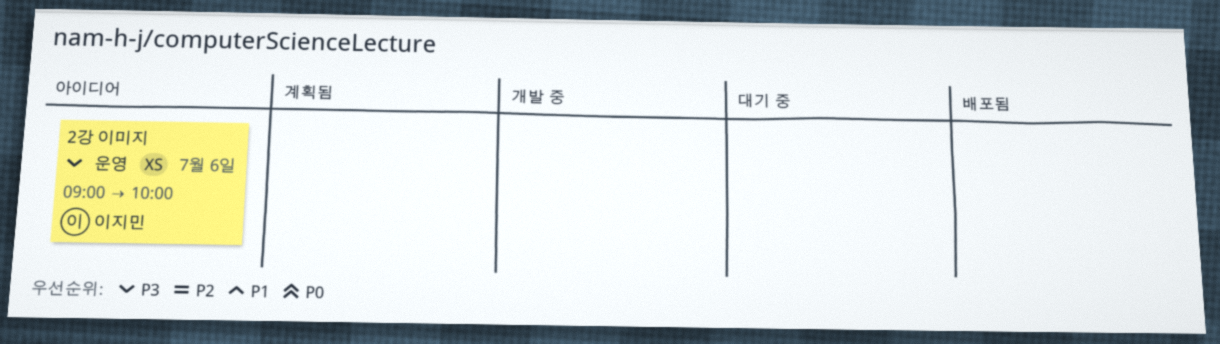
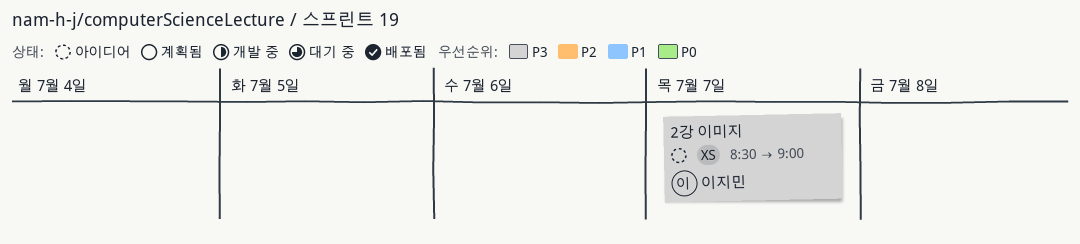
2강 이미지, day: Jul 6 -> Jul 7
2강 이미지, begins: 09:00 -> 08:30
2강 이미지, ends: 10:00 -> 09:00

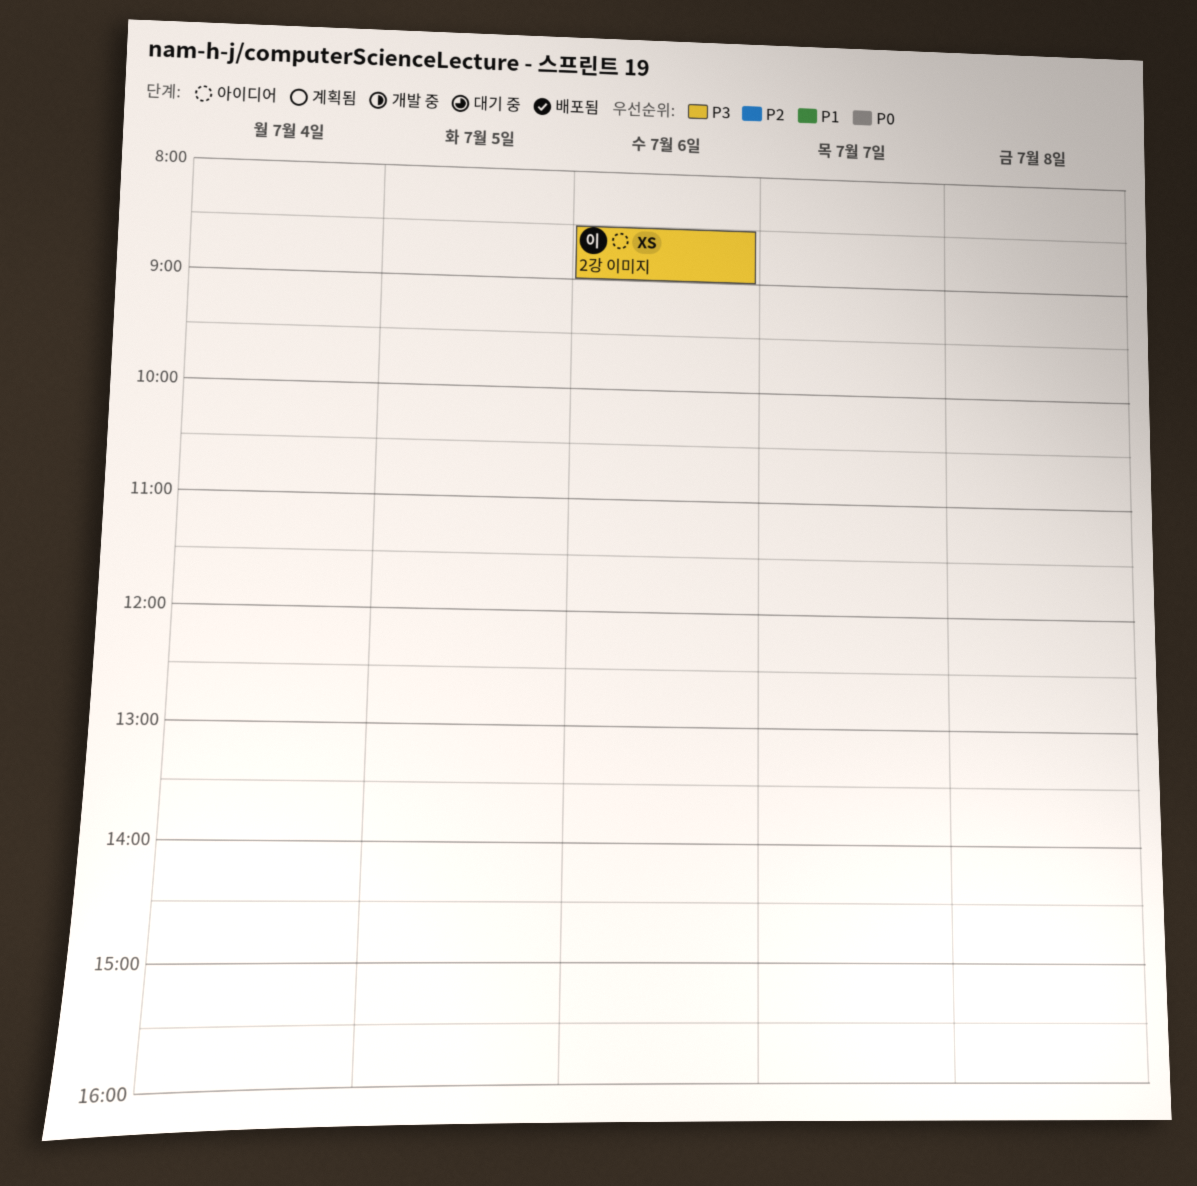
2강 이미지, day: Jul 7 -> Jul 6

